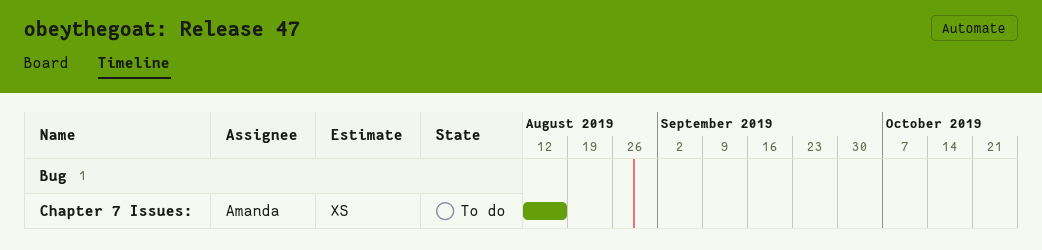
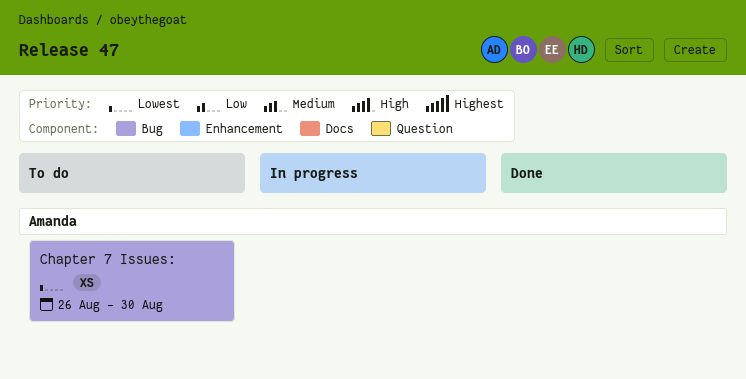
Chapter 7 Issues:, start: Aug 12 -> Aug 26
Chapter 7 Issues:, due: Aug 16 -> Aug 30

